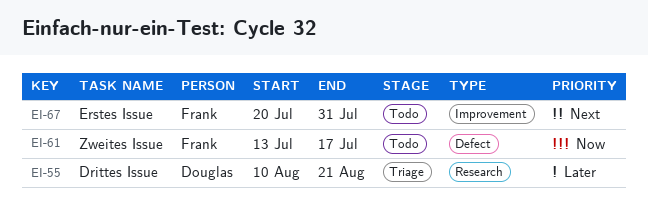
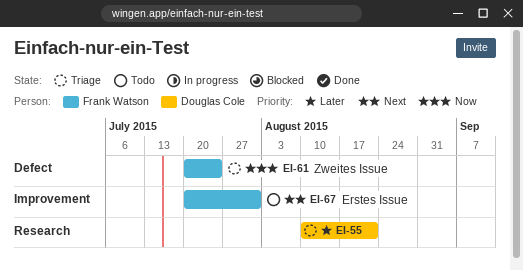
EI-61, status: Todo -> Triage
EI-61, start: Jul 13 -> Jul 20
EI-61, due: Jul 17 -> Jul 24

